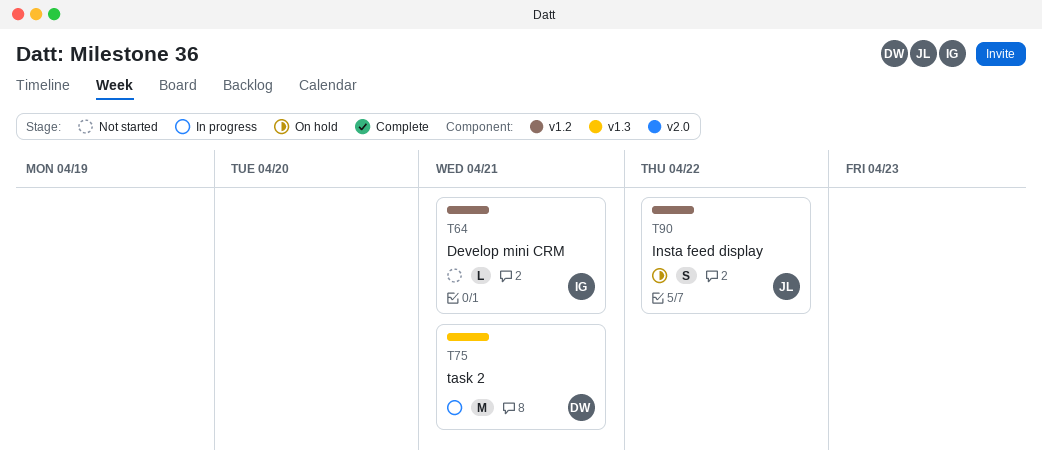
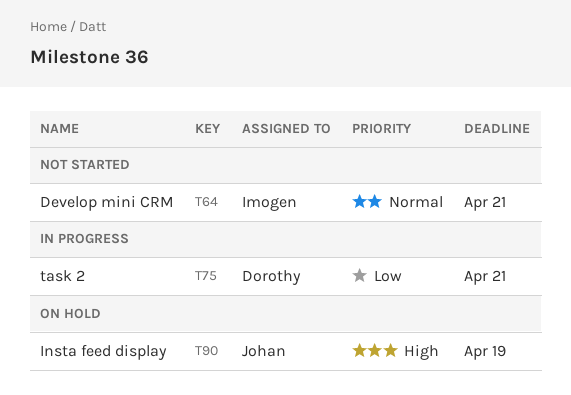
T90, due: Apr 22 -> Apr 19

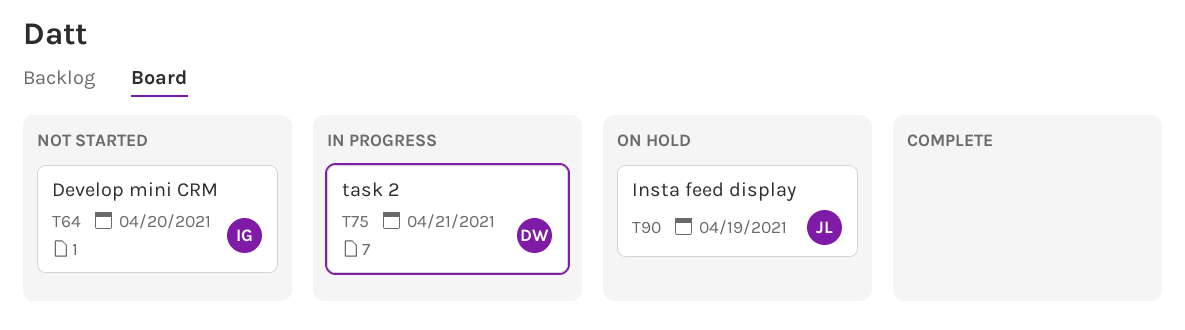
T64, due: Apr 21 -> Apr 20

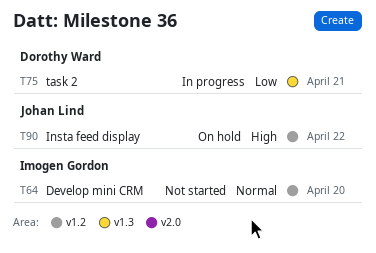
T90, due: Apr 19 -> Apr 22

